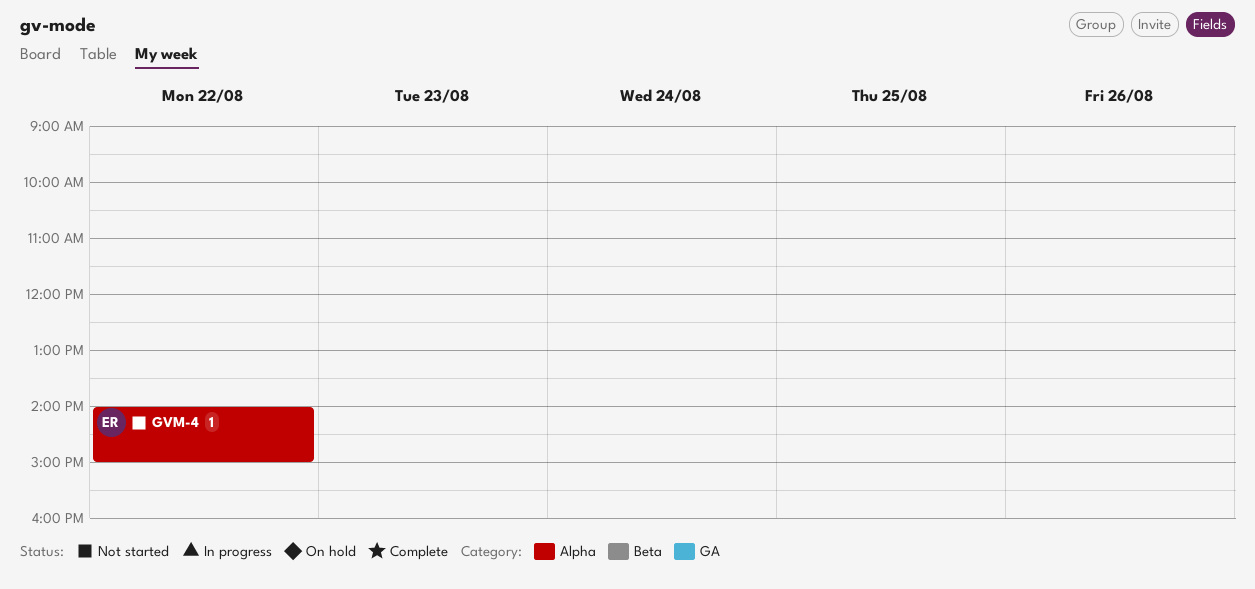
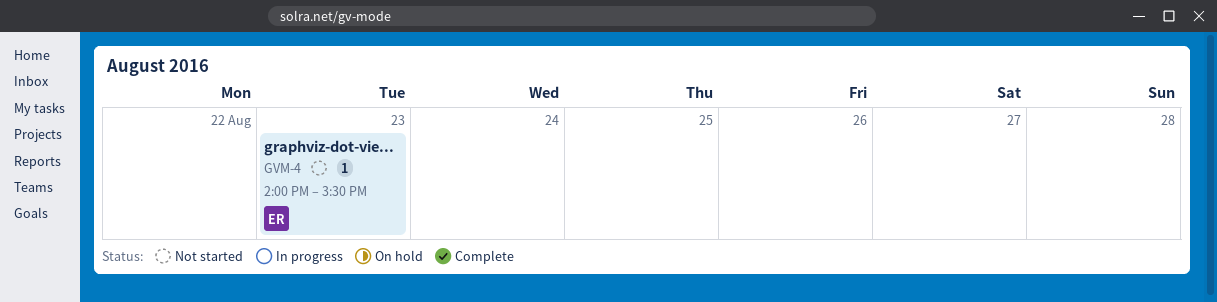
GVM-4, day: Aug 22 -> Aug 23
GVM-4, ends: 15:00 -> 15:30

